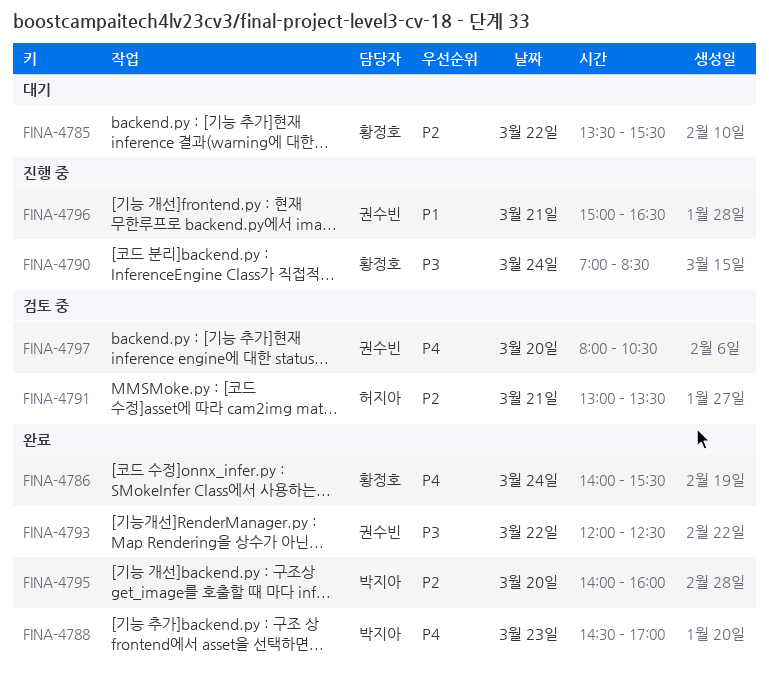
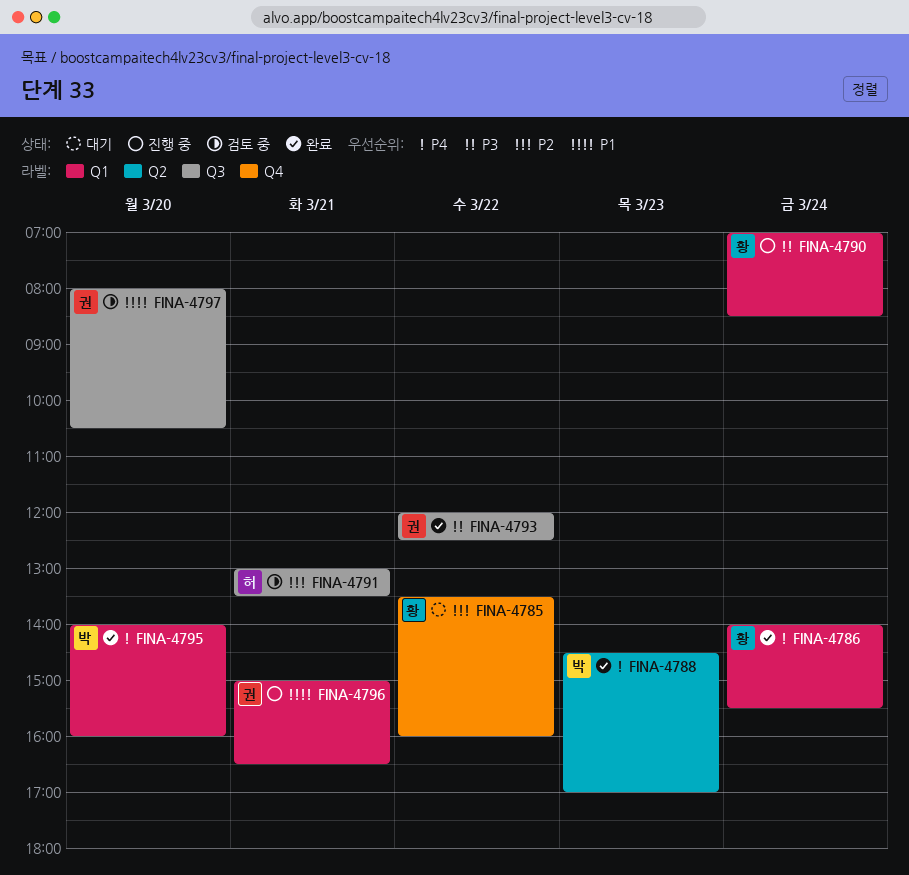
FINA-4785, ends: 15:30 -> 16:00
FINA-4795, priority: P2 -> P4
FINA-4797, priority: P4 -> P1

